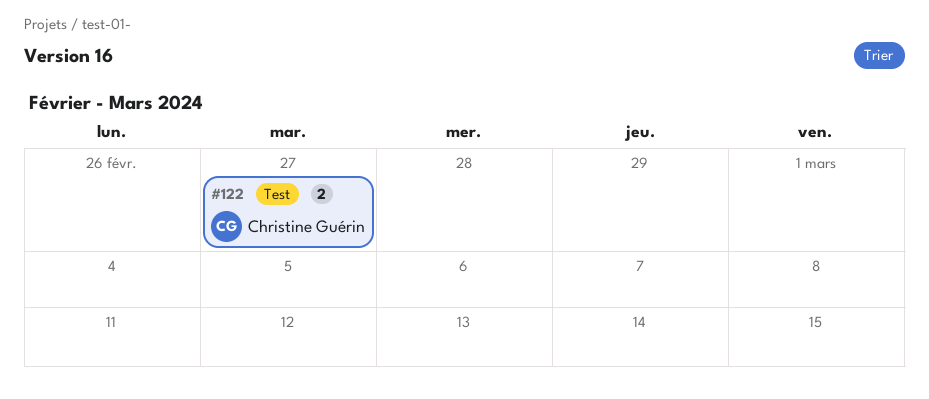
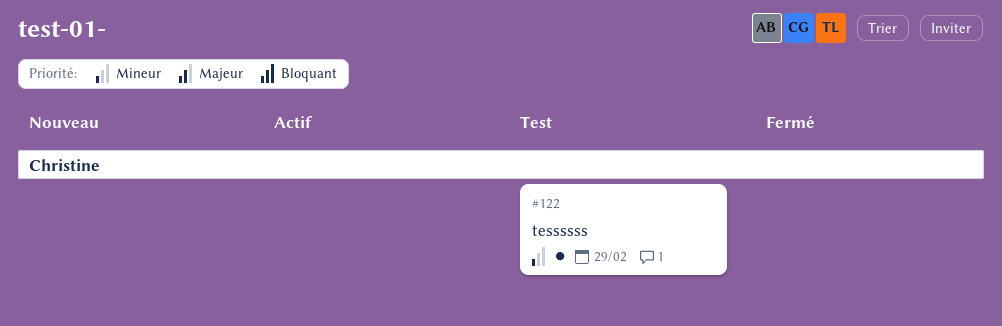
#122, estimate: 2 -> 1
#122, due: Feb 27 -> Feb 29

